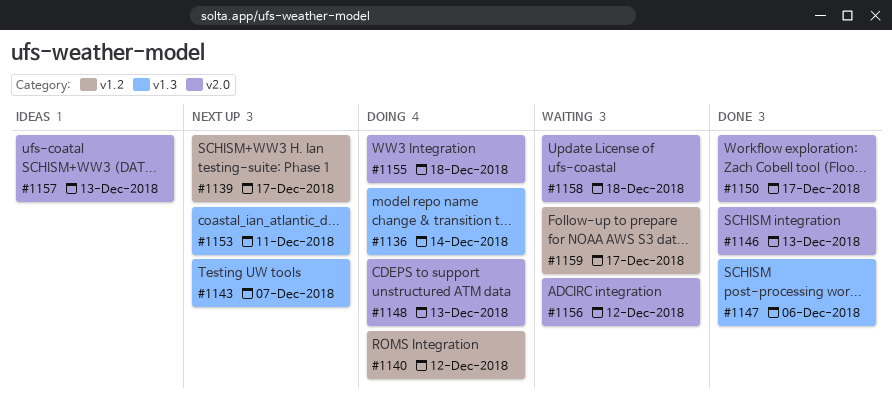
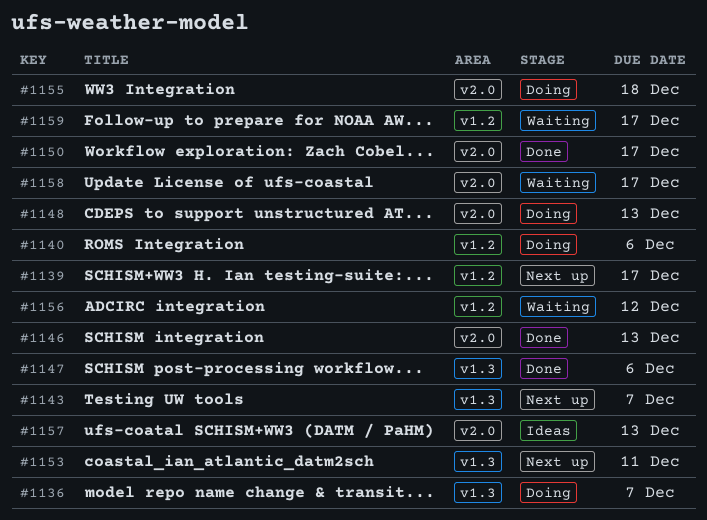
#1136, due: Dec 14 -> Dec 7
#1140, due: Dec 12 -> Dec 6
#1156, label: v2.0 -> v1.2
#1158, due: Dec 18 -> Dec 17

